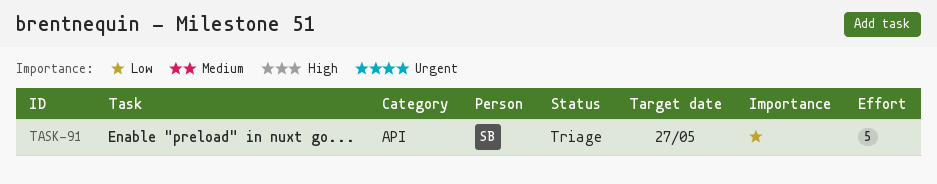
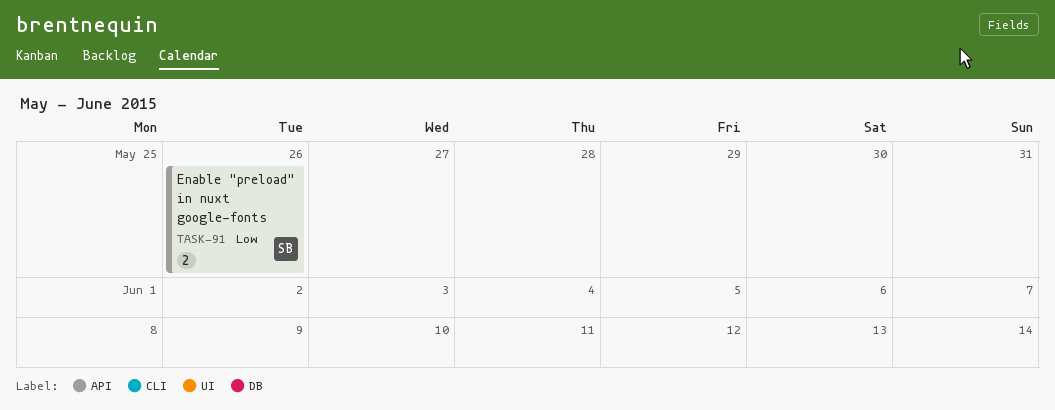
TASK-91, estimate: 5 -> 2
TASK-91, due: May 27 -> May 26

